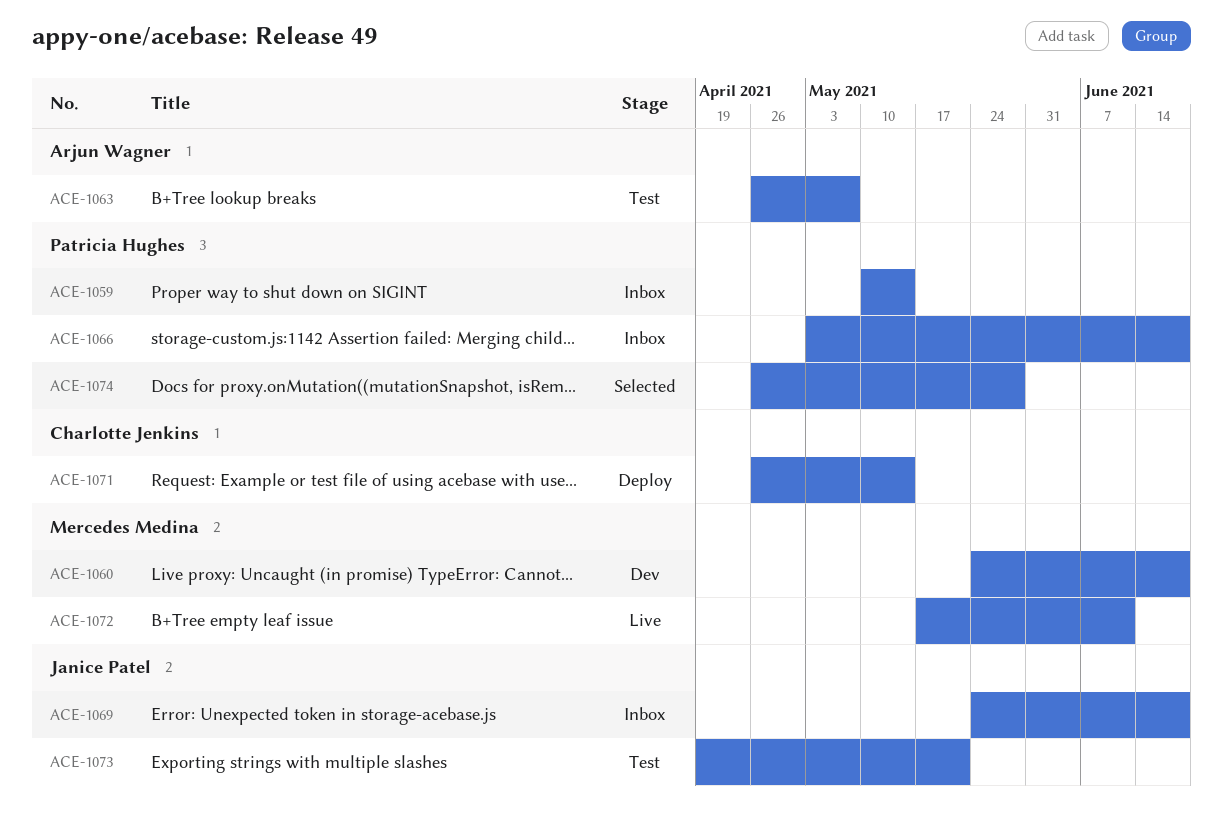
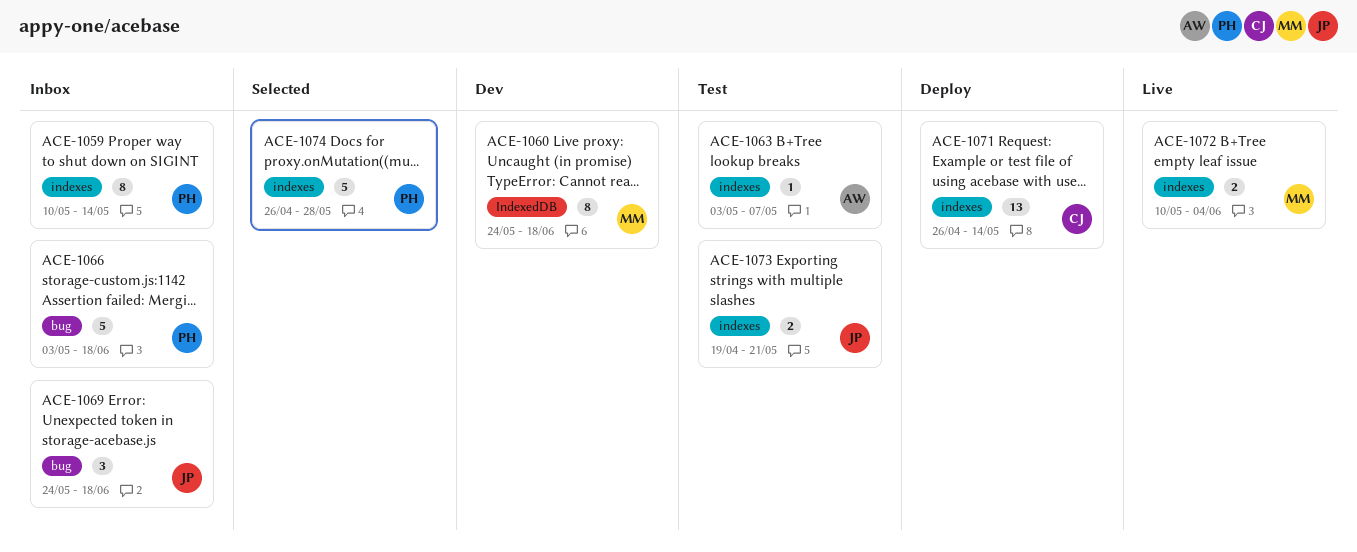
ACE-1063, start: Apr 26 -> May 3
ACE-1072, start: May 17 -> May 10
ACE-1072, due: Jun 11 -> Jun 4

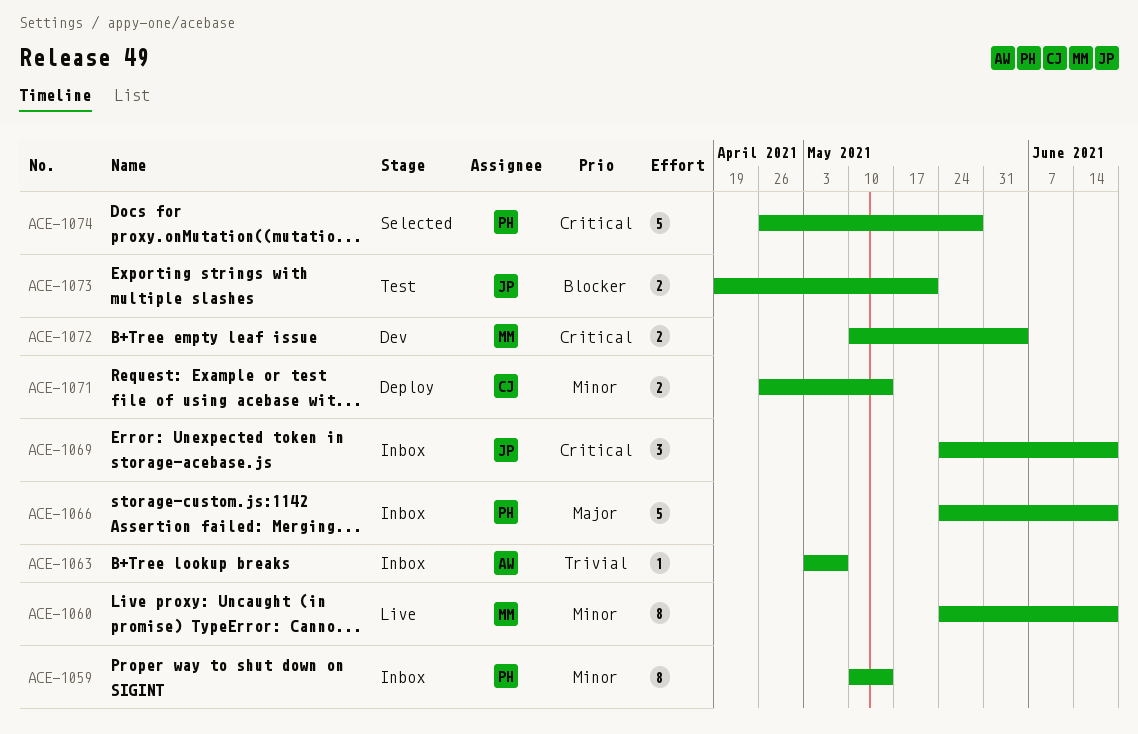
ACE-1060, status: Dev -> Live
ACE-1063, status: Test -> Inbox
ACE-1066, start: May 3 -> May 24
ACE-1071, estimate: 13 -> 2
ACE-1072, status: Live -> Dev

